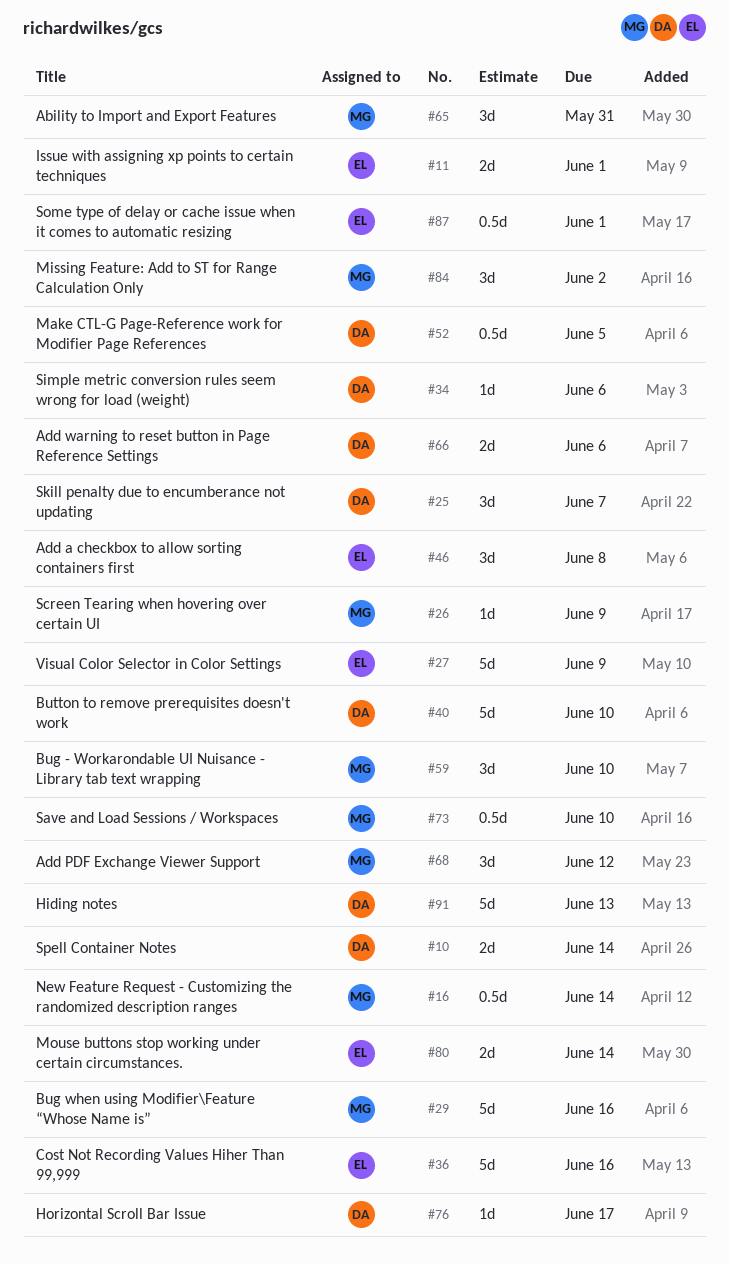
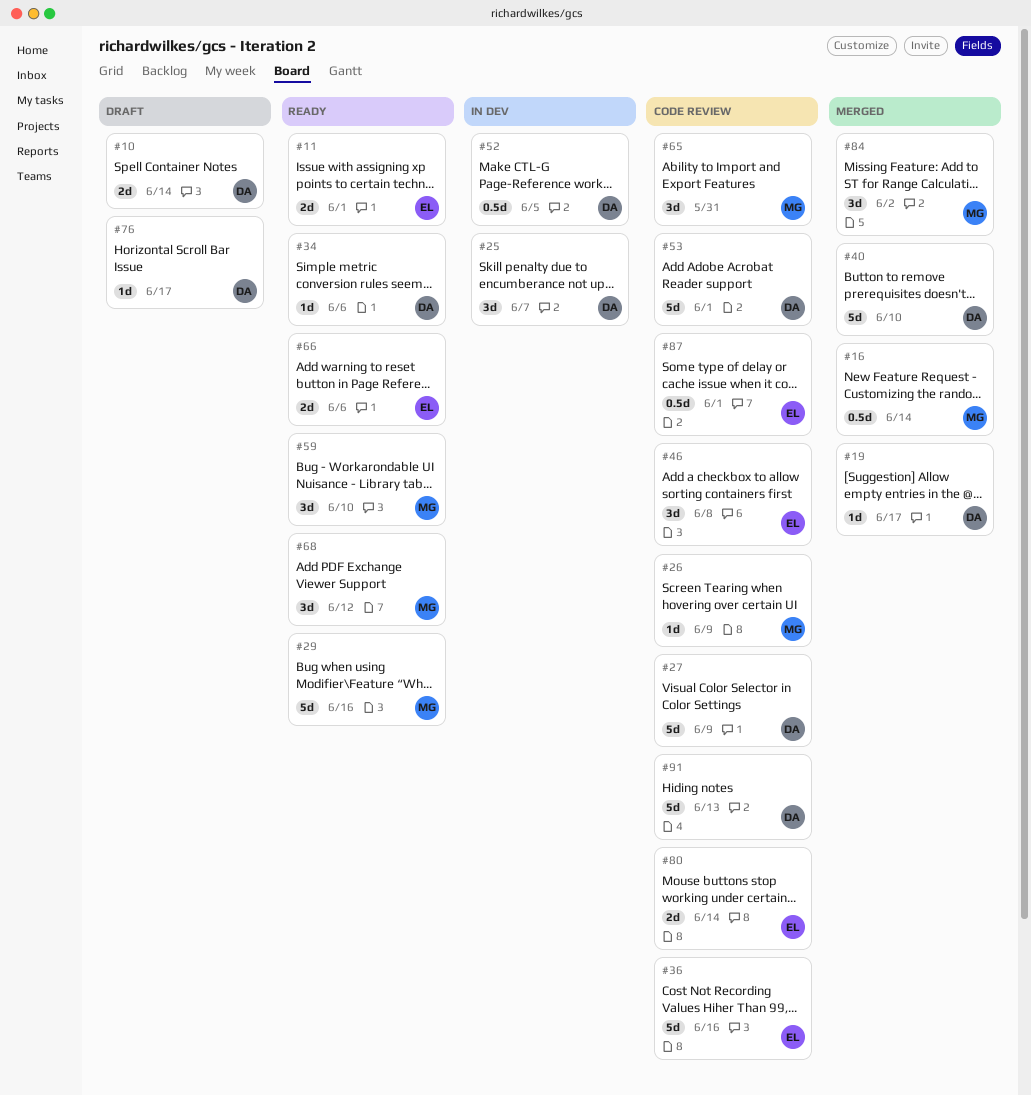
#19: none -> present
#27, owner: EL -> DA
#53: none -> present
#66, owner: DA -> EL
#73: present -> none

